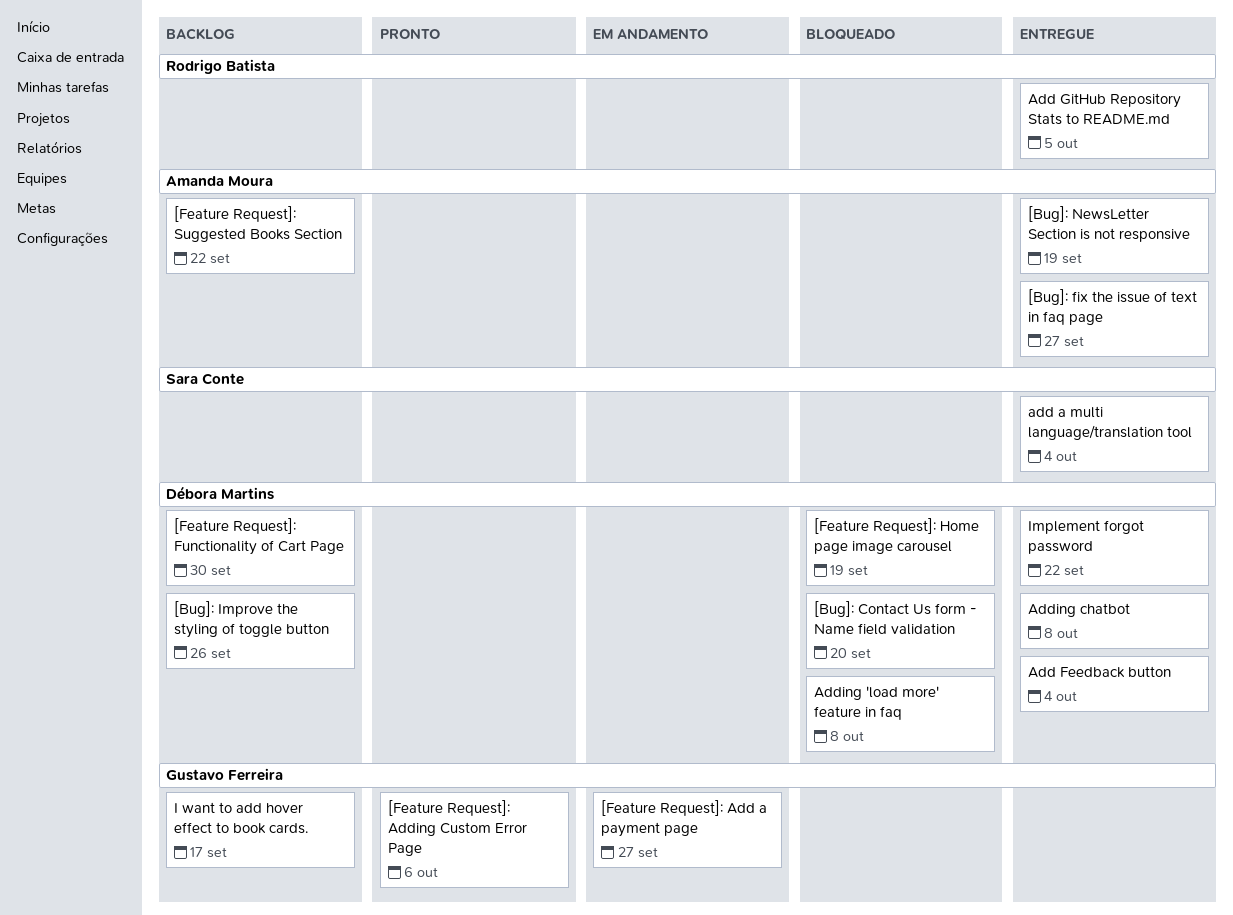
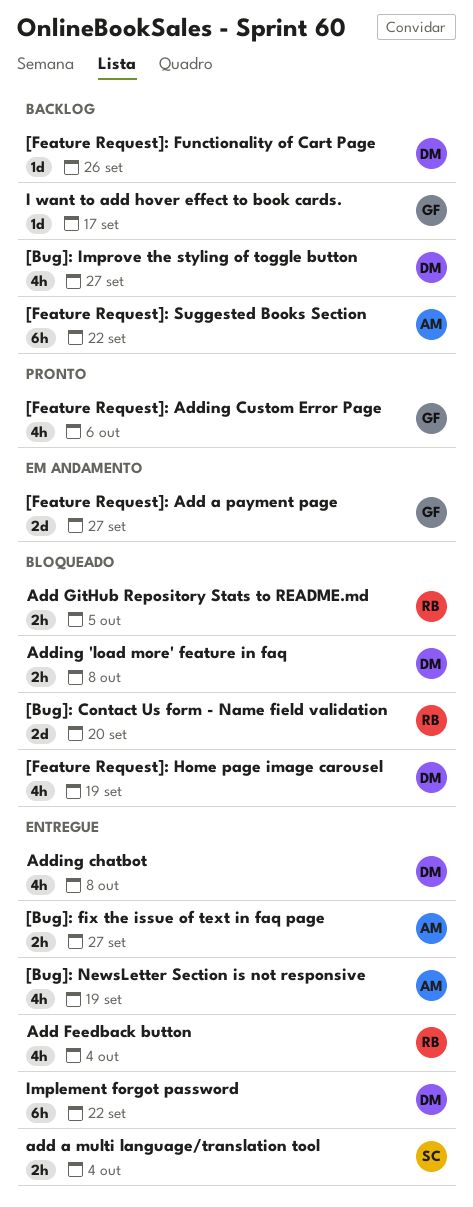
[Bug]: Contact Us form - Name field validation, owner: Débora Martins -> Rodrigo Batista
[Bug]: Improve the styling of toggle button, due: Sep 26 -> Sep 27
[Feature Request]: Functionality of Cart Page, due: Sep 30 -> Sep 26
Add Feedback button, owner: Débora Martins -> Rodrigo Batista
Add GitHub Repository Stats to README.md, status: Entregue -> Bloqueado

